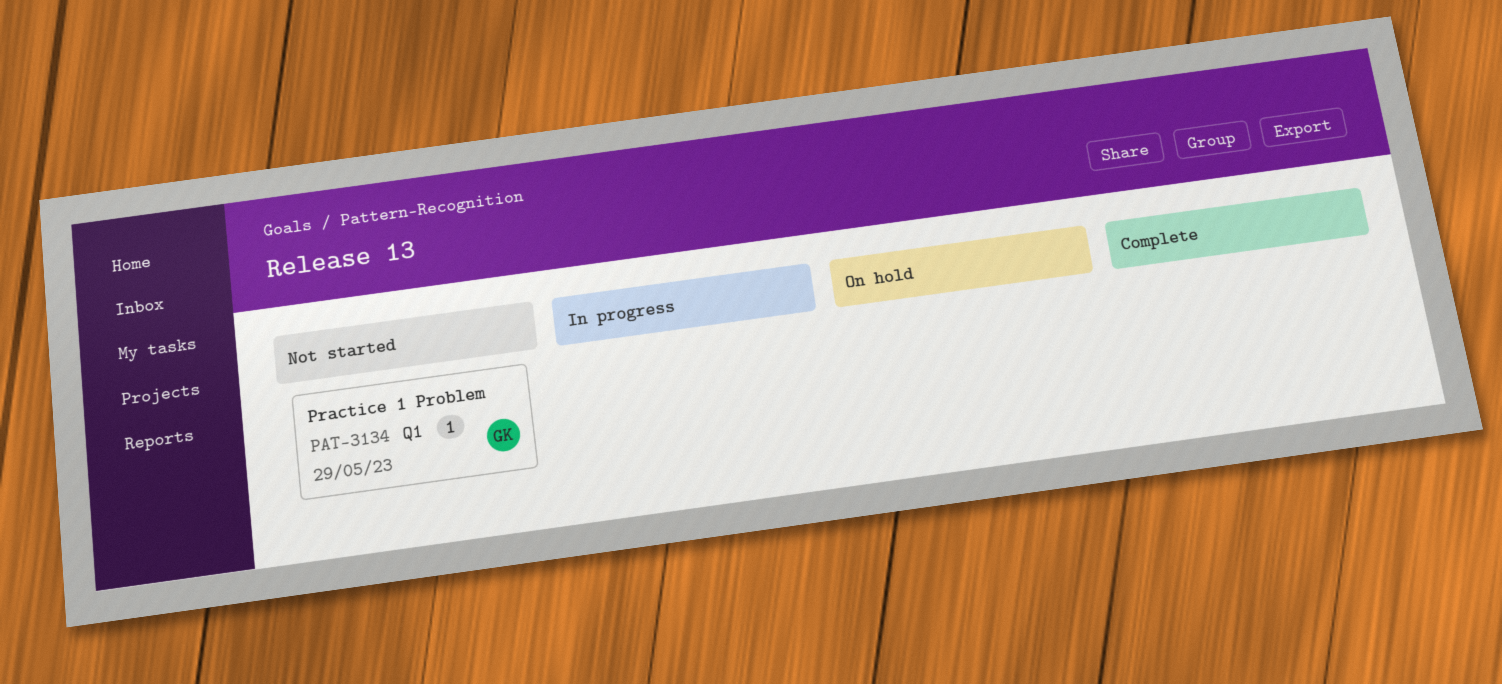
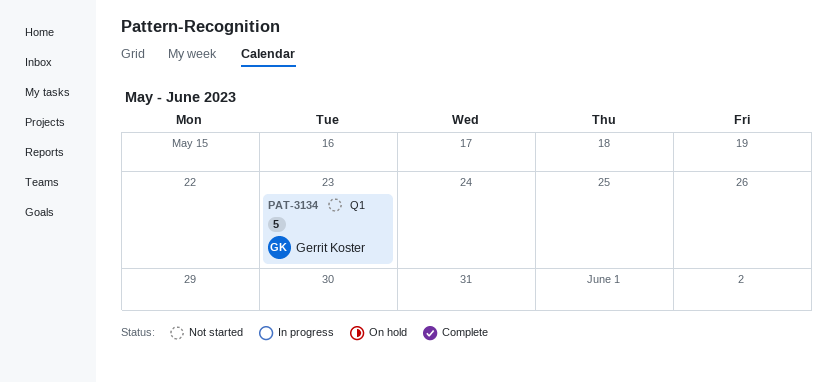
PAT-3134, estimate: 1 -> 5
PAT-3134, due: May 29 -> May 23

